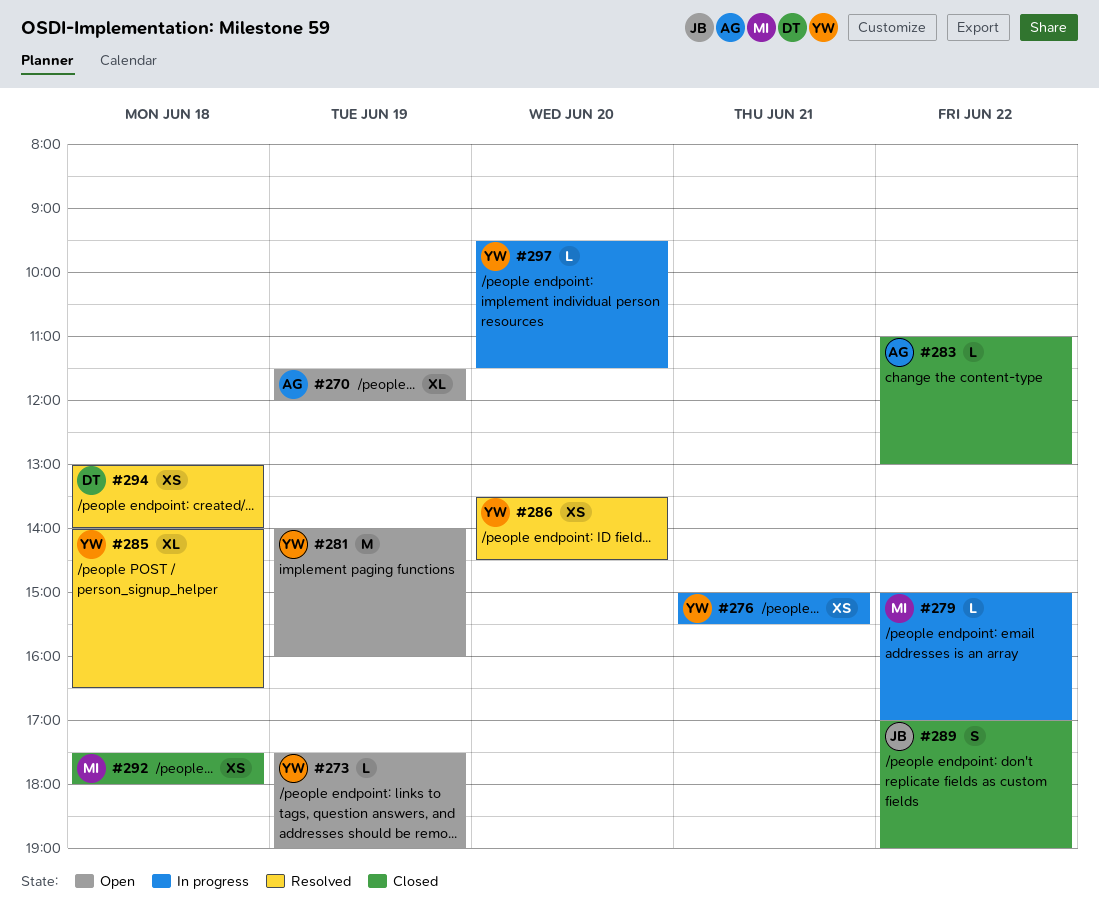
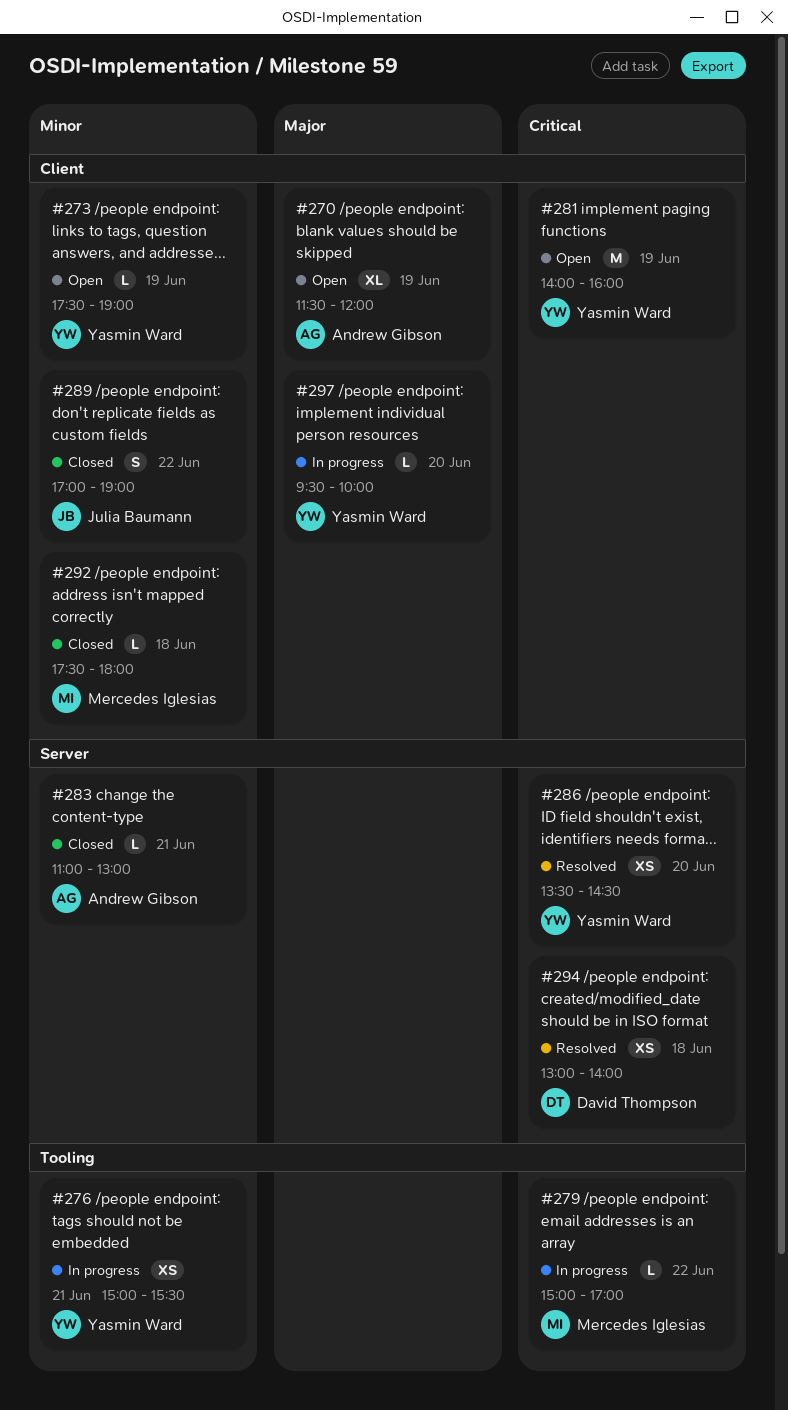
#283, day: Jun 22 -> Jun 21
#285: present -> none
#292, estimate: XS -> L
#297, ends: 11:30 -> 10:00

